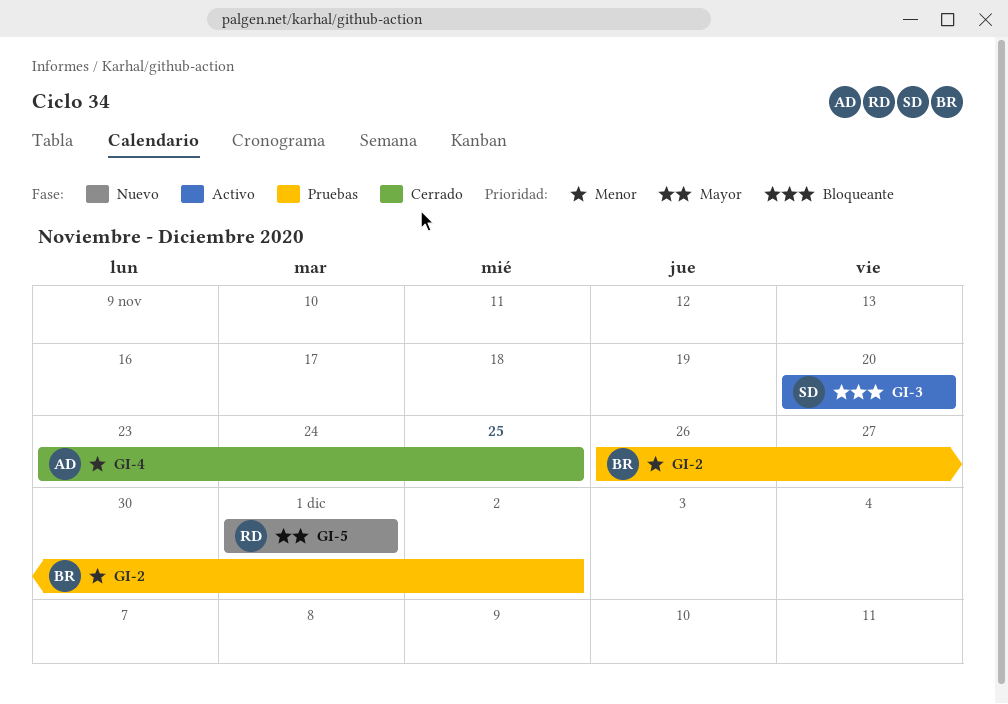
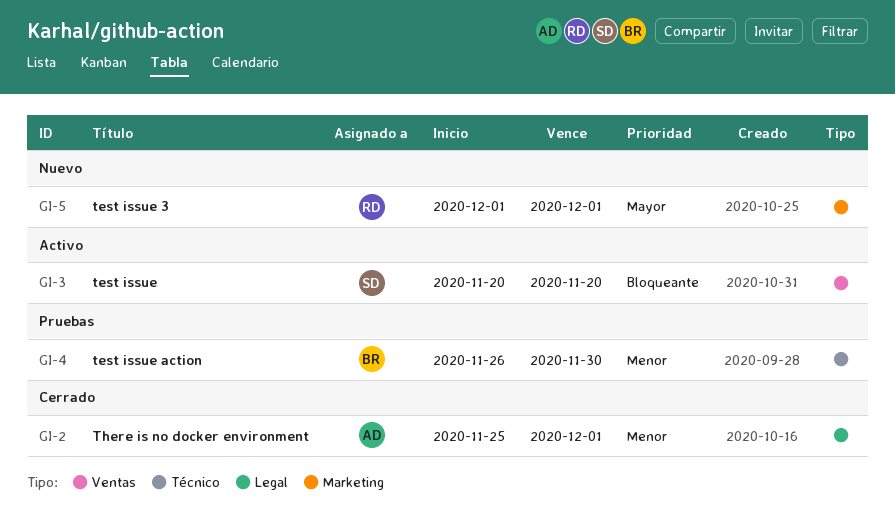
GI-2, status: Pruebas -> Cerrado
GI-2, owner: BR -> AD
GI-2, start: Nov 26 -> Nov 25
GI-2, due: Dec 2 -> Dec 1
GI-4, status: Cerrado -> Pruebas
GI-4, owner: AD -> BR
GI-4, start: Nov 23 -> Nov 26
GI-4, due: Nov 25 -> Nov 30

